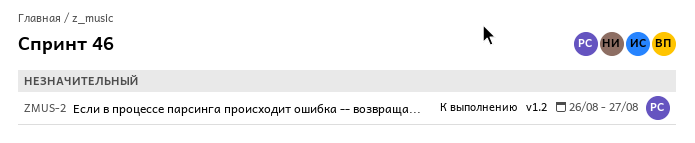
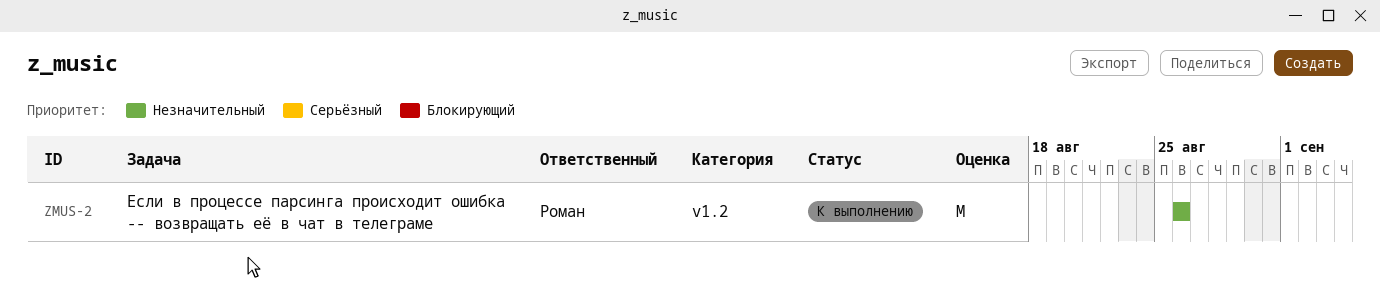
ZMUS-2, due: Aug 27 -> Aug 26

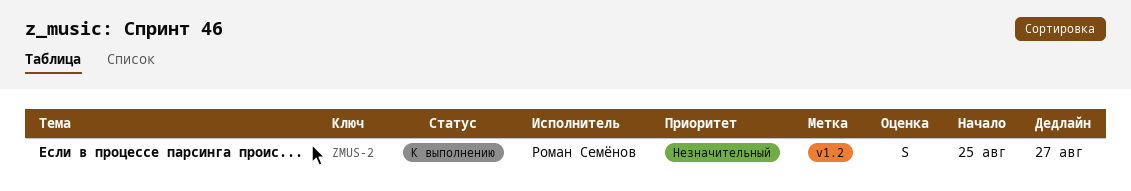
ZMUS-2, estimate: M -> S
ZMUS-2, start: Aug 26 -> Aug 25
ZMUS-2, due: Aug 26 -> Aug 27

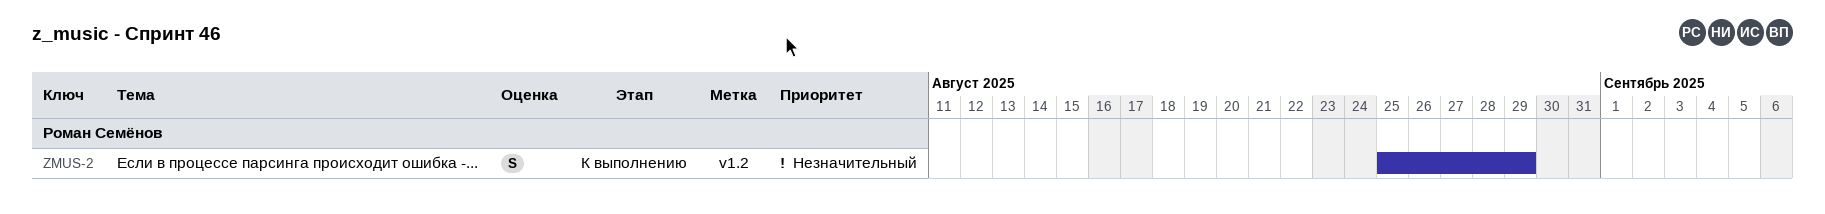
ZMUS-2, due: Aug 27 -> Aug 29

